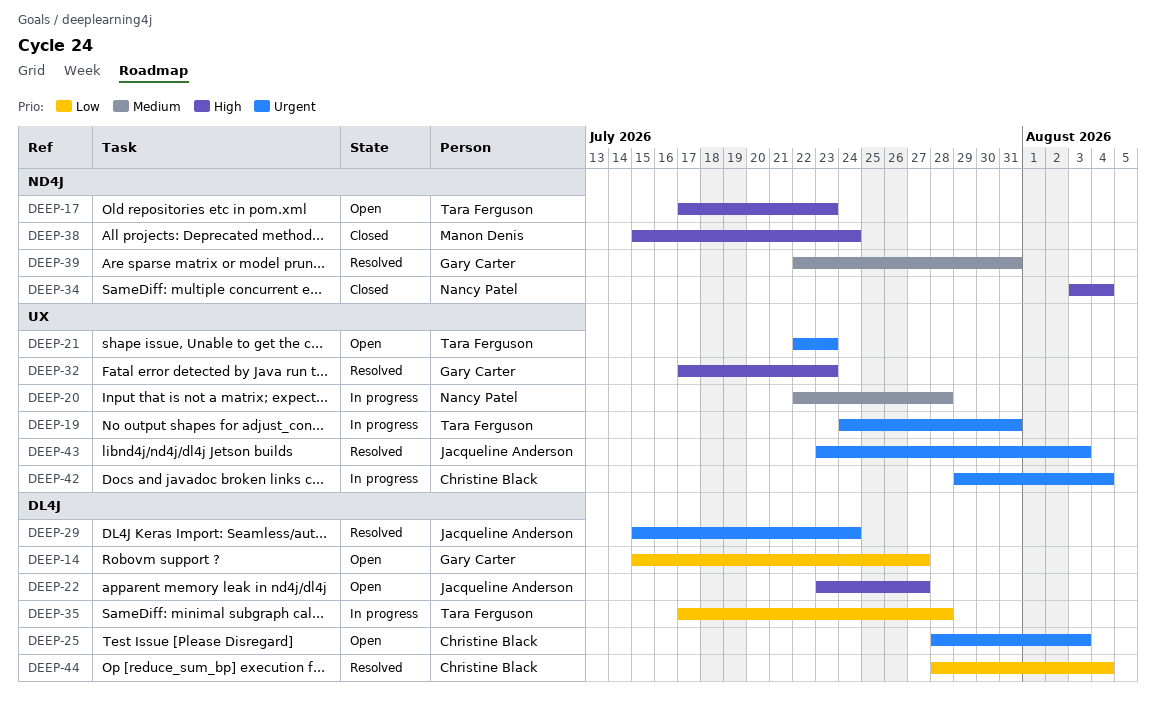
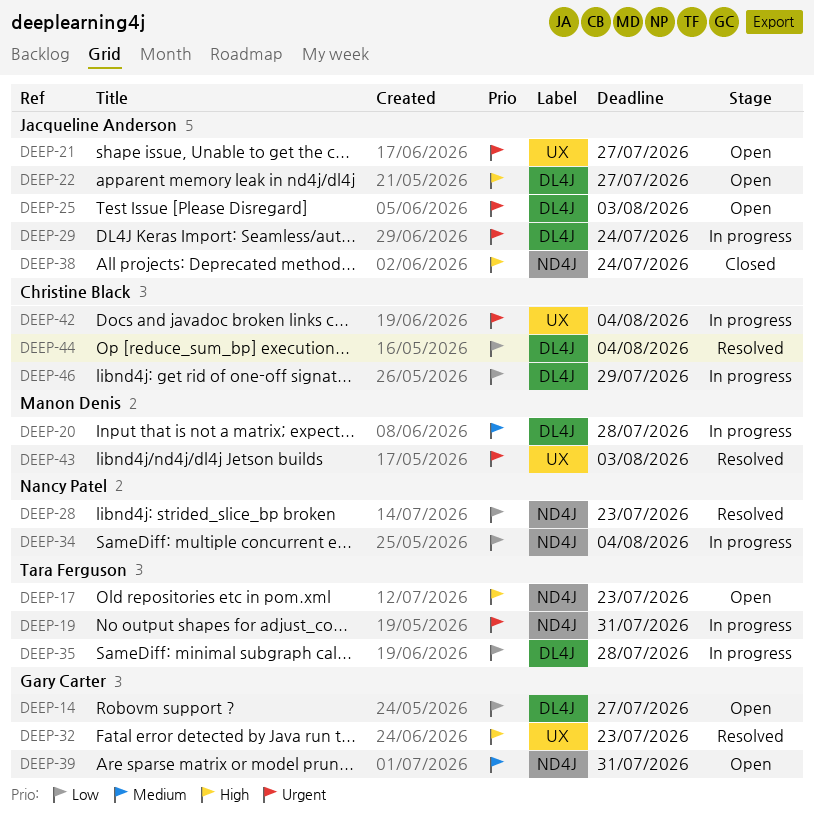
DEEP-19, label: UX -> ND4J
DEEP-20, owner: Nancy Patel -> Manon Denis
DEEP-20, label: UX -> DL4J
DEEP-21, owner: Tara Ferguson -> Jacqueline Anderson
DEEP-21, due: Jul 23 -> Jul 27
DEEP-25, owner: Christine Black -> Jacqueline Anderson
DEEP-28: none -> present
DEEP-29, status: Resolved -> In progress
DEEP-34, status: Closed -> In progress
DEEP-34, priority: High -> Low
DEEP-38, owner: Manon Denis -> Jacqueline Anderson
DEEP-39, status: Resolved -> Open
DEEP-43, owner: Jacqueline Anderson -> Manon Denis
DEEP-46: none -> present

